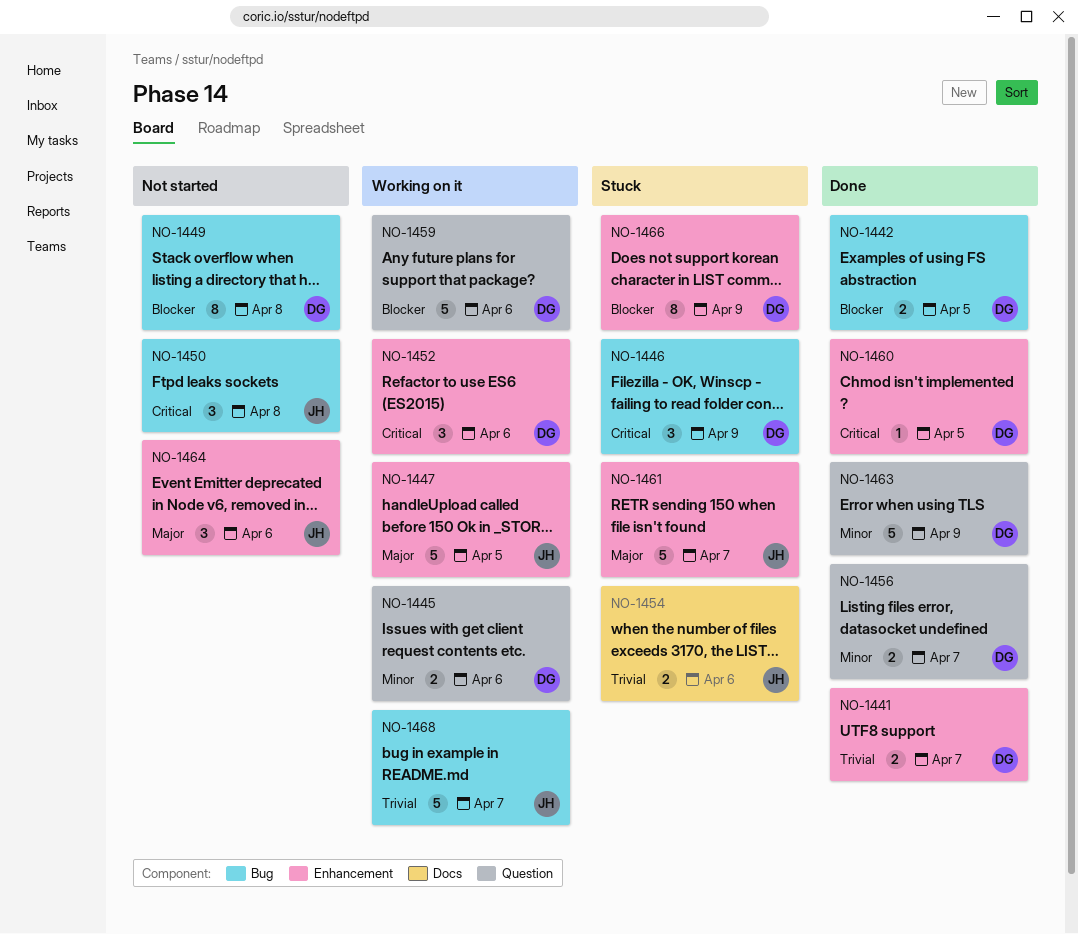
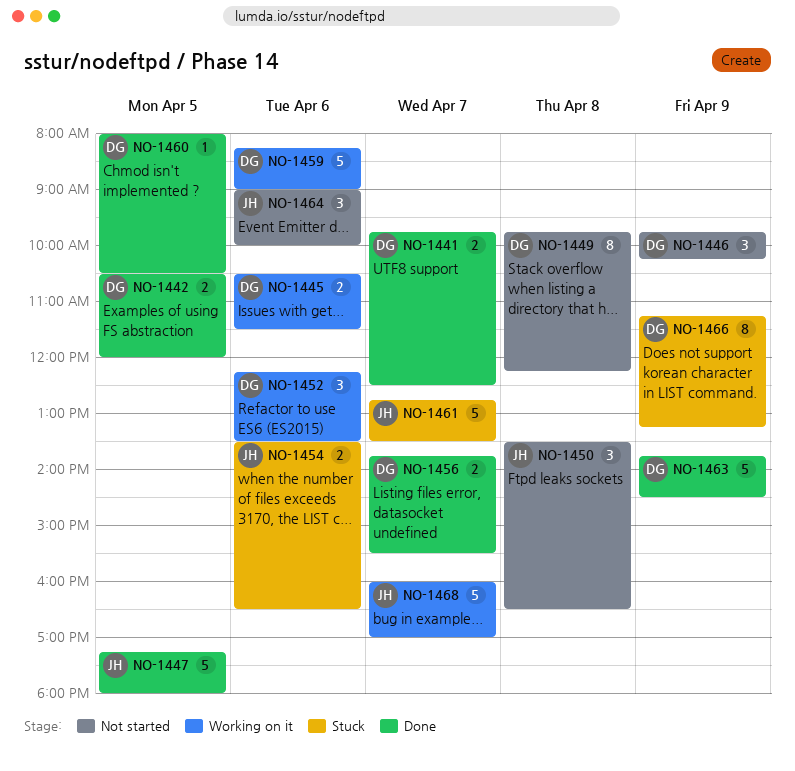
NO-1446, status: Stuck -> Not started
NO-1447, status: Working on it -> Done

